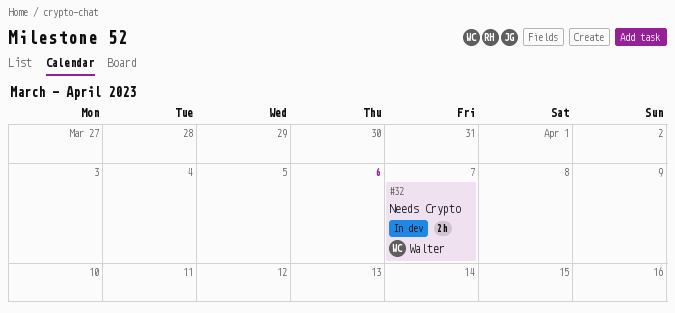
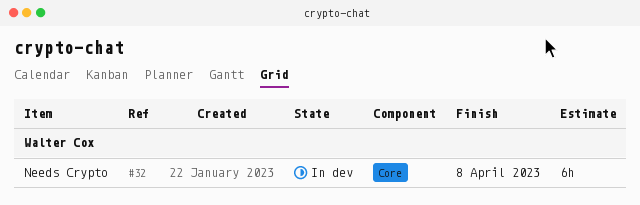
#32, estimate: 2h -> 6h
#32, due: Apr 7 -> Apr 8

